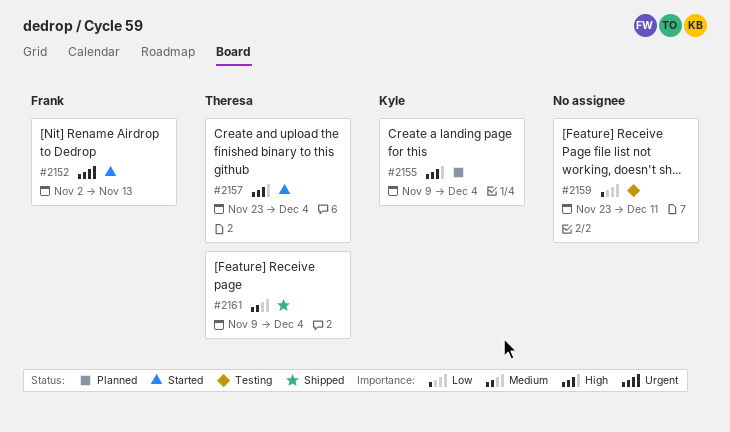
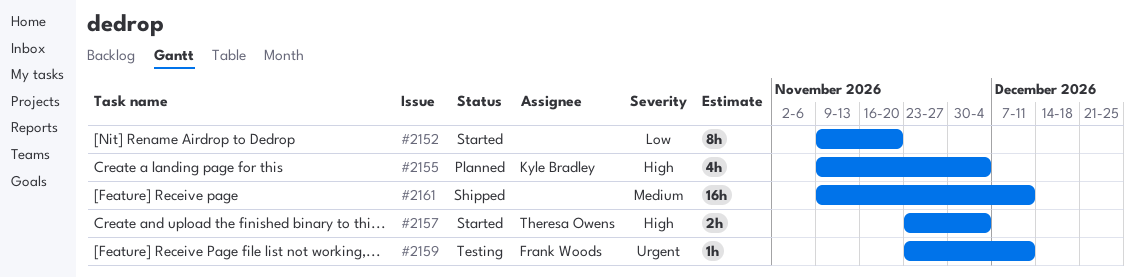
#2152, owner: Frank Woods -> none
#2152, priority: Urgent -> Low
#2152, start: Nov 2 -> Nov 9
#2152, due: Nov 13 -> Nov 20
#2159, owner: none -> Frank Woods
#2159, priority: Low -> Urgent
#2161, owner: Theresa Owens -> none
#2161, due: Dec 4 -> Dec 11

